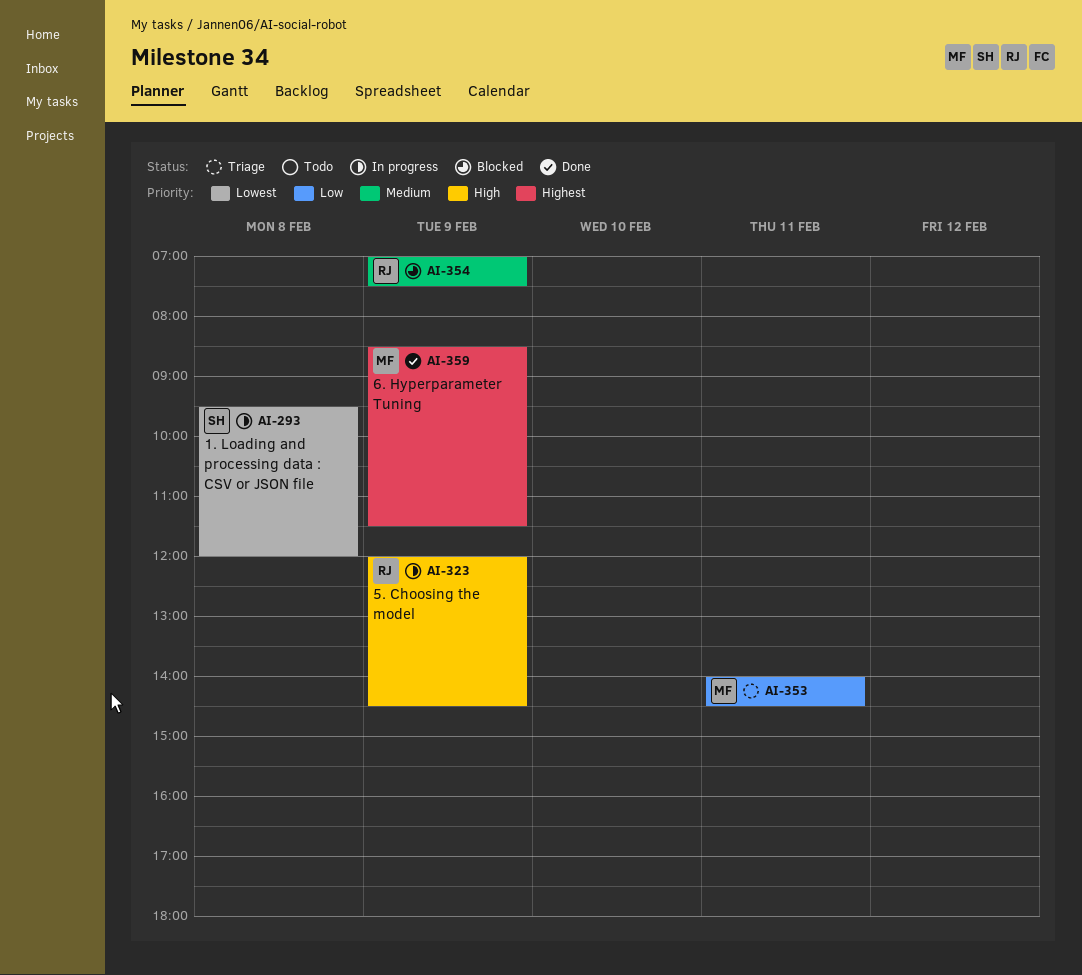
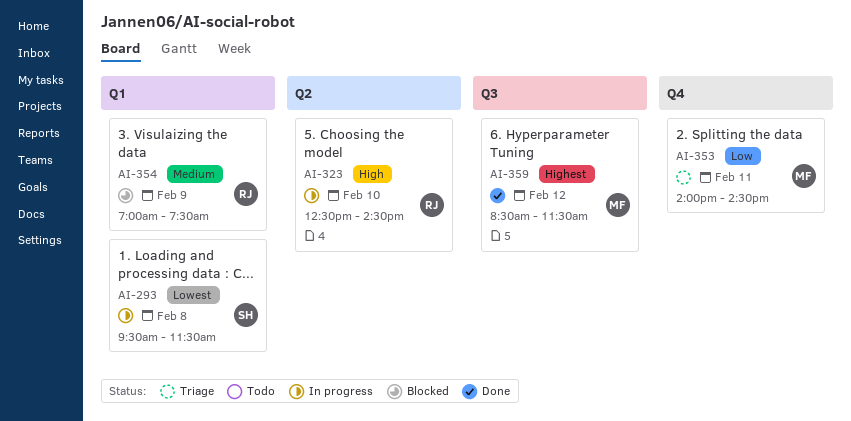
AI-293, ends: 12:00 -> 11:30
AI-323, day: Feb 9 -> Feb 10
AI-323, begins: 12:00 -> 12:30
AI-359, day: Feb 9 -> Feb 12

